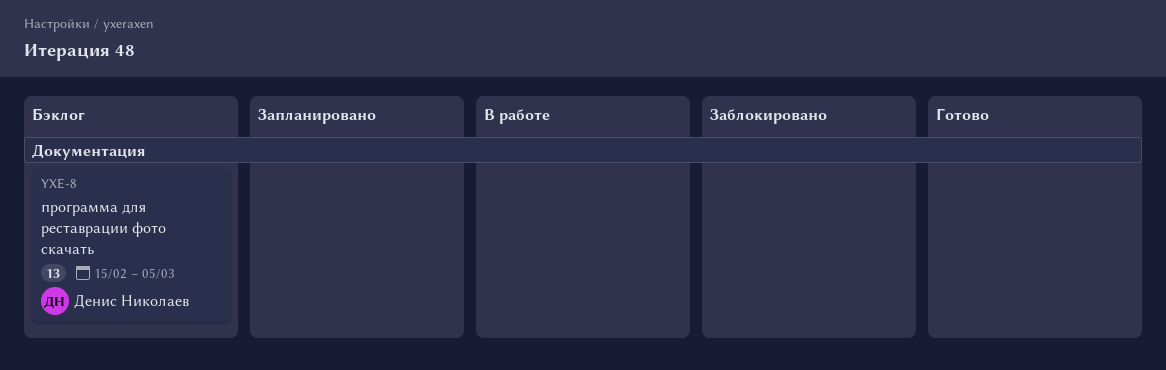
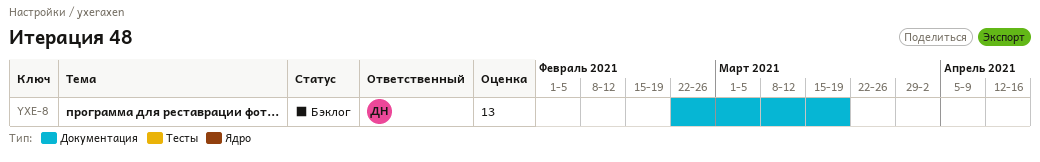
YXE-8, start: Feb 15 -> Feb 22
YXE-8, due: Mar 5 -> Mar 19

